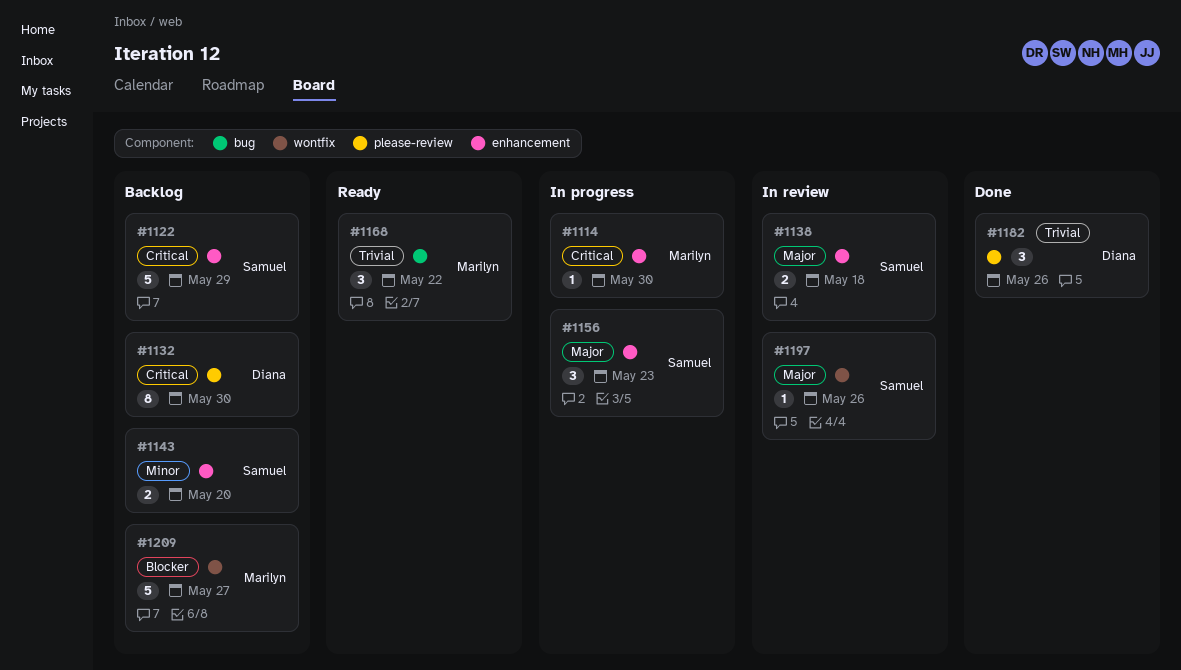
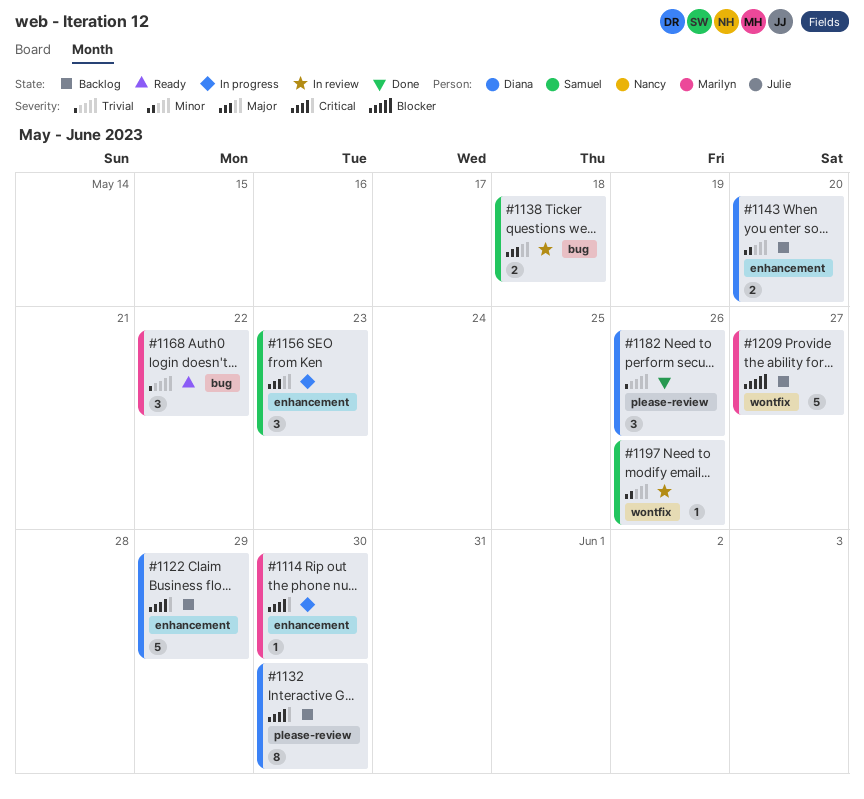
#1122, owner: Samuel -> Diana
#1138, label: enhancement -> bug
#1143, owner: Samuel -> Diana
#1197, priority: Major -> Minor

